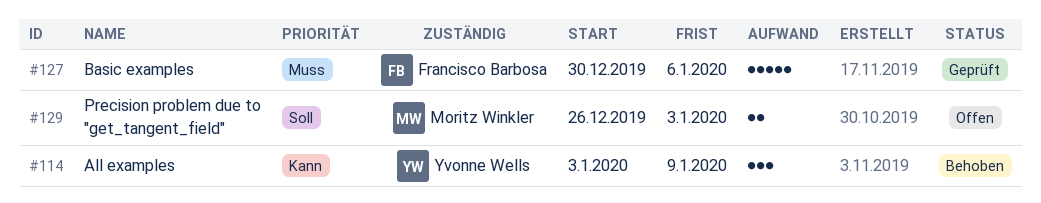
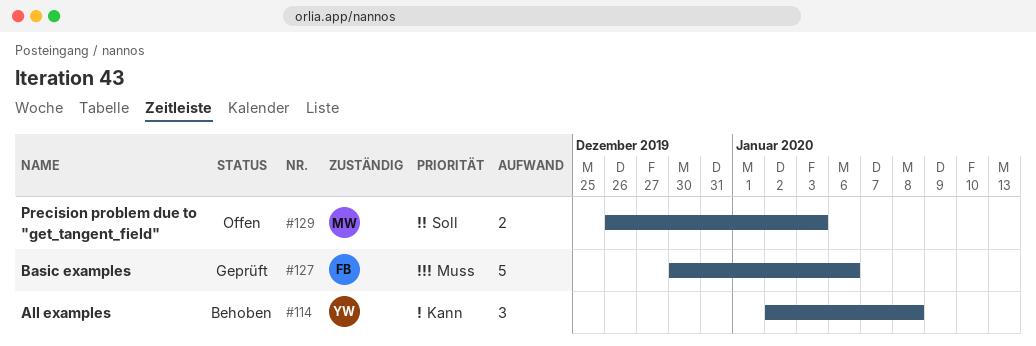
#114, start: Jan 3 -> Jan 2
#114, due: Jan 9 -> Jan 8

